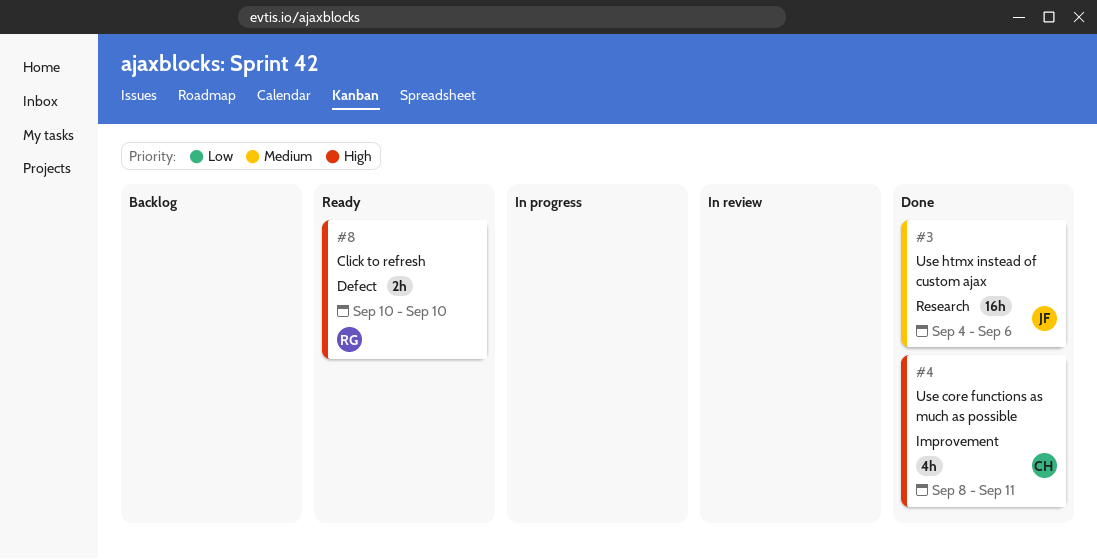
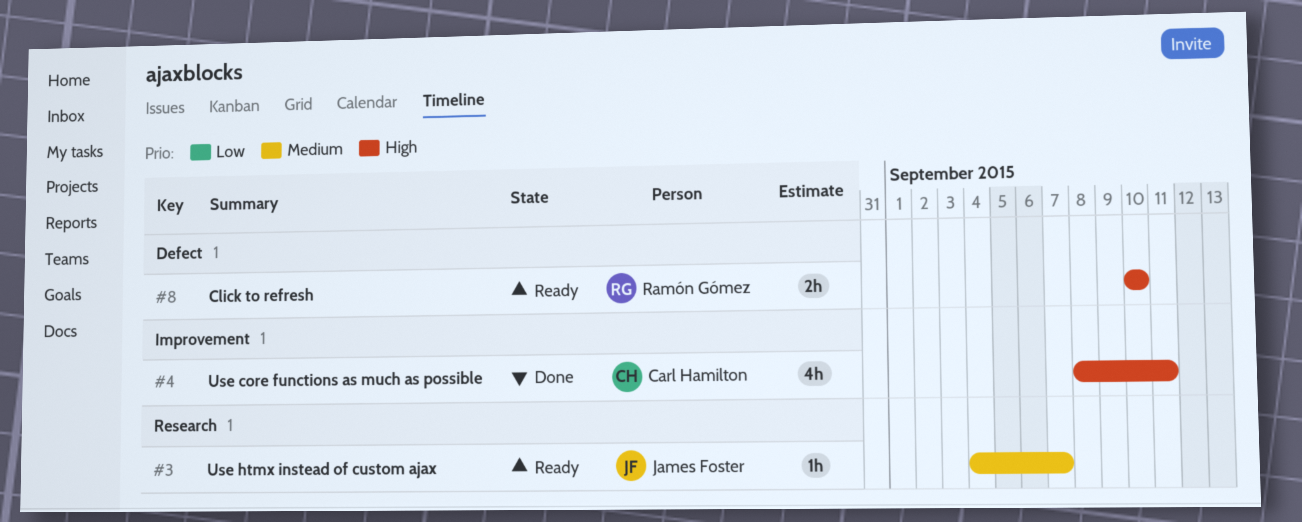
#3, status: Done -> Ready
#3, estimate: 16h -> 1h
#3, due: Sep 6 -> Sep 7

